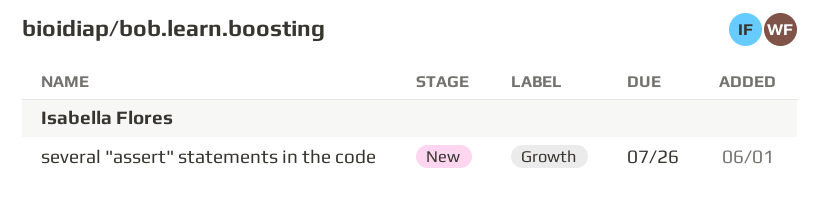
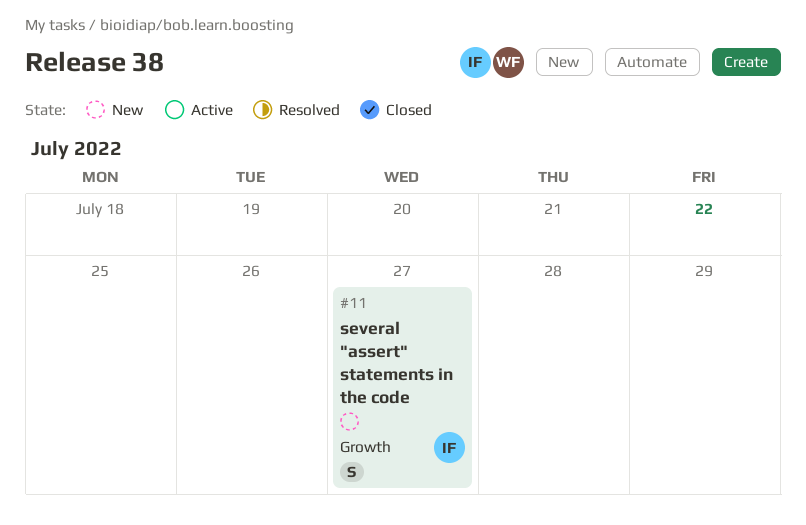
several "assert" statements in the code, due: Jul 26 -> Jul 27

